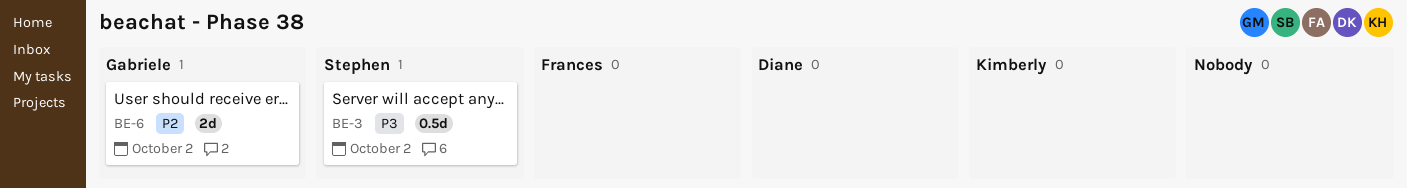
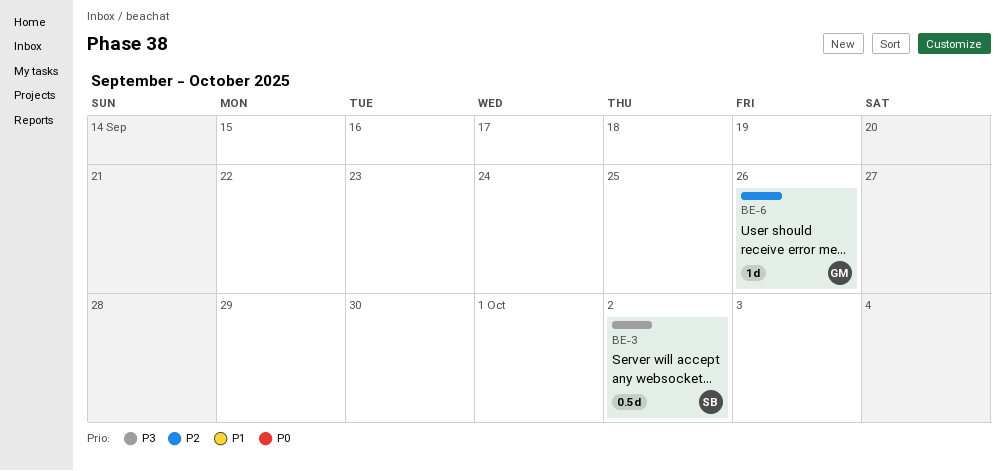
BE-6, estimate: 2d -> 1d
BE-6, due: Oct 2 -> Sep 26

